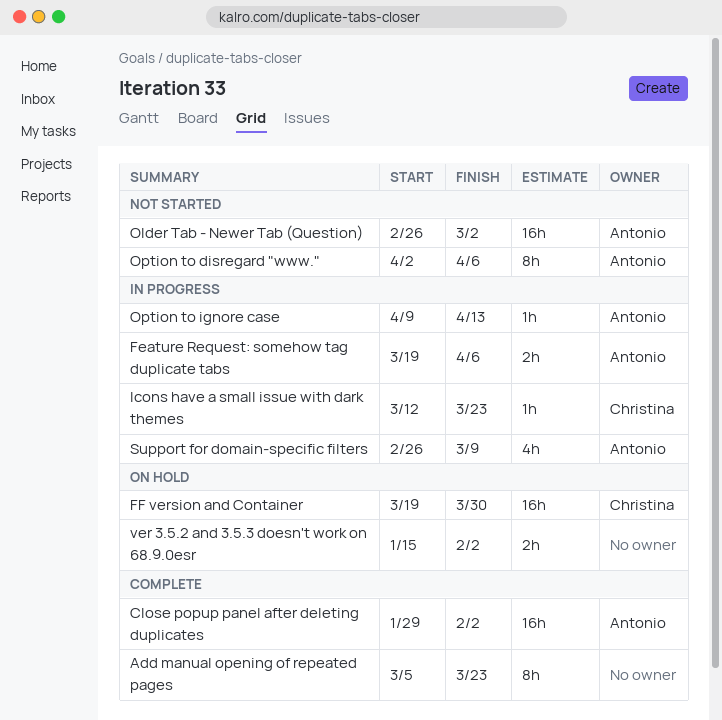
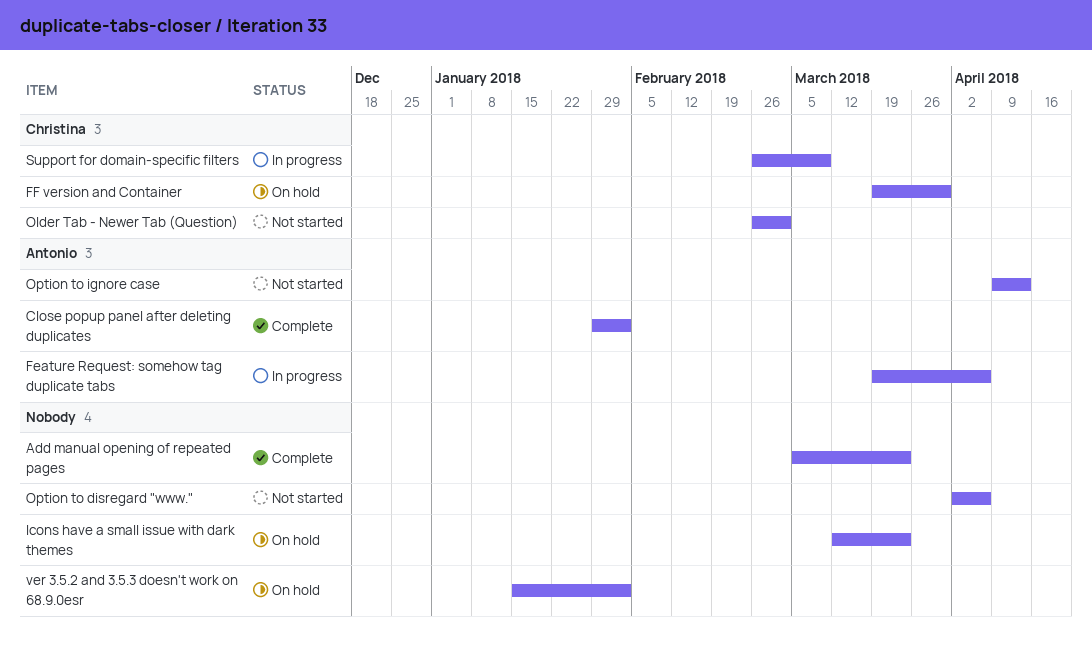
Icons have a small issue with dark themes, status: In progress -> On hold
Icons have a small issue with dark themes, owner: Christina -> none
Older Tab - Newer Tab (Question), owner: Antonio -> Christina
Option to disregard "www.", owner: Antonio -> none
Option to ignore case, status: In progress -> Not started
Support for domain-specific filters, owner: Antonio -> Christina

